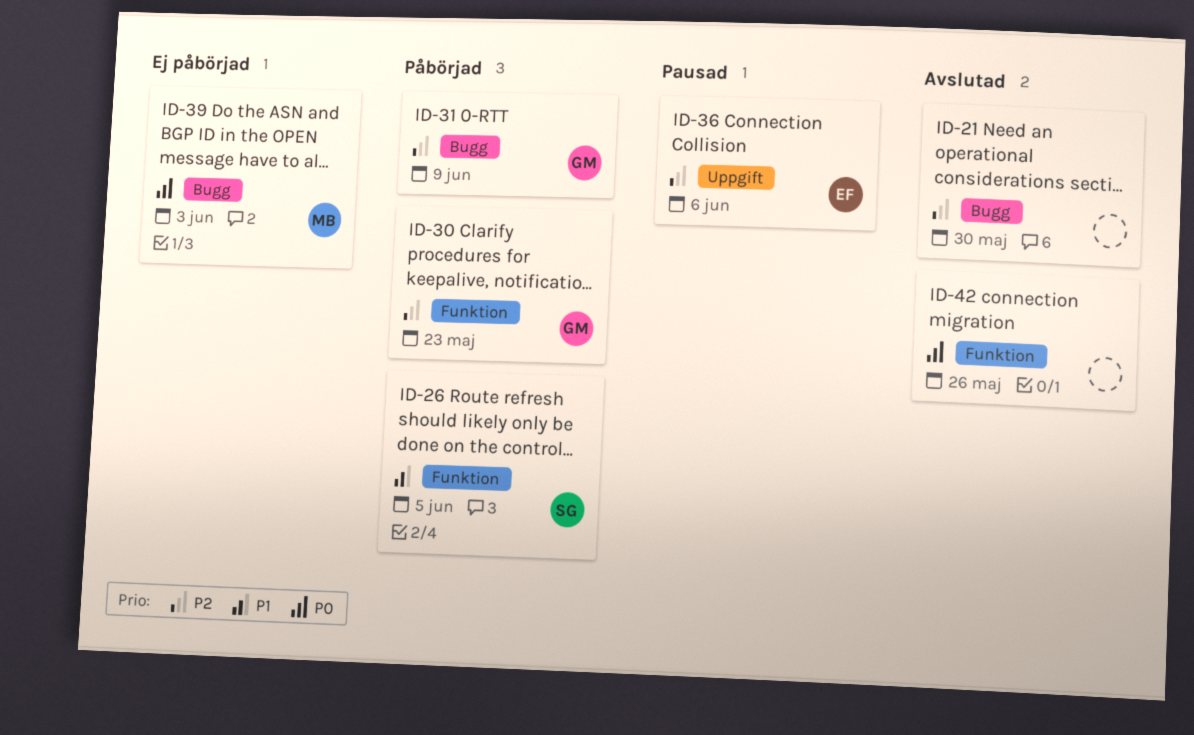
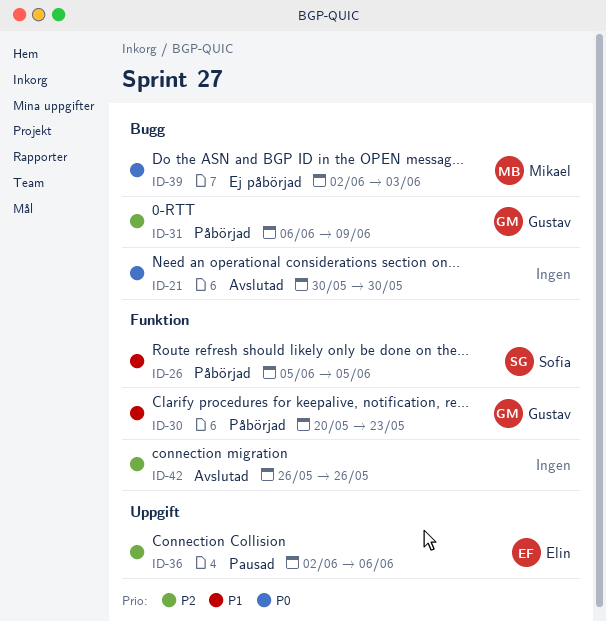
ID-21, priority: P2 -> P0
ID-30, priority: P2 -> P1
ID-42, priority: P0 -> P2

